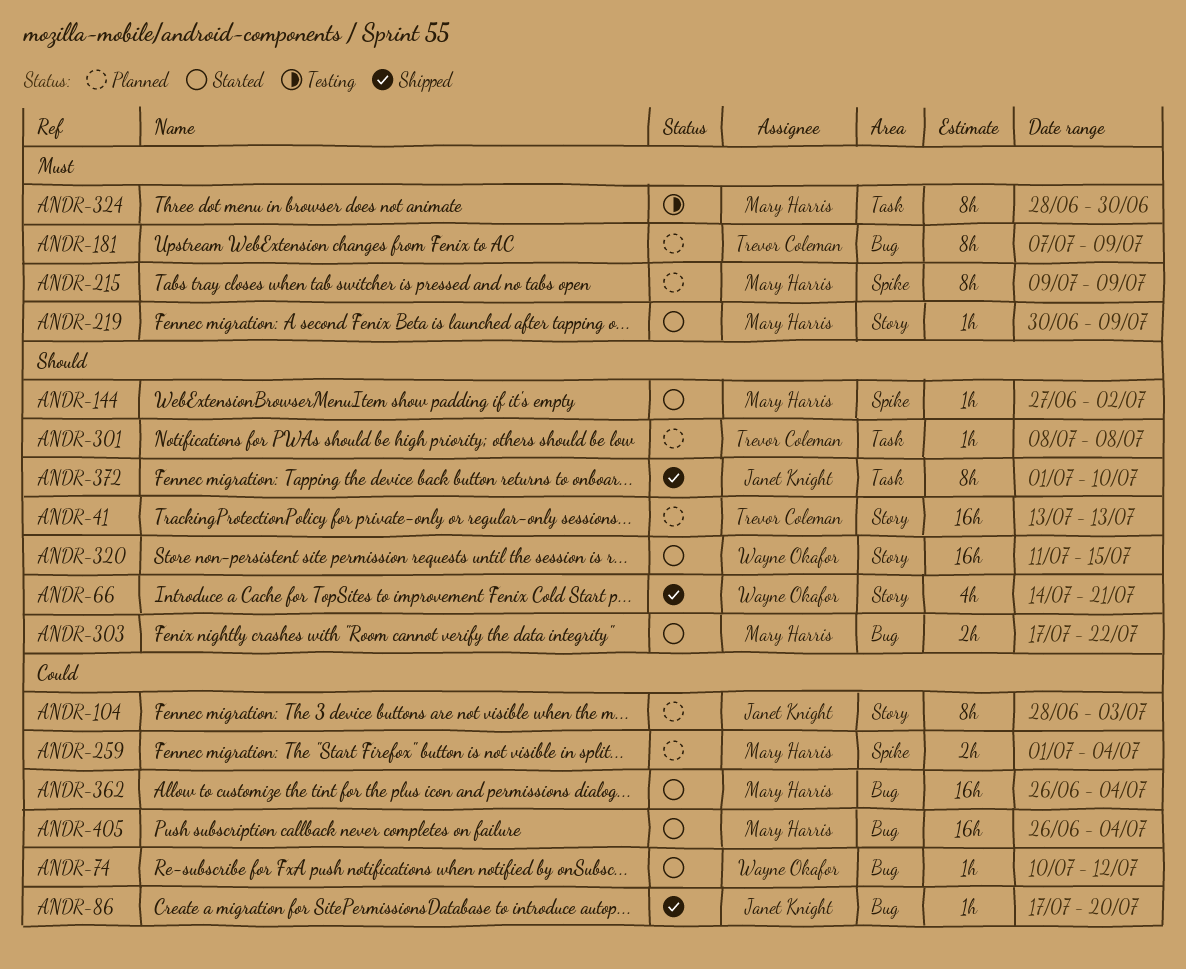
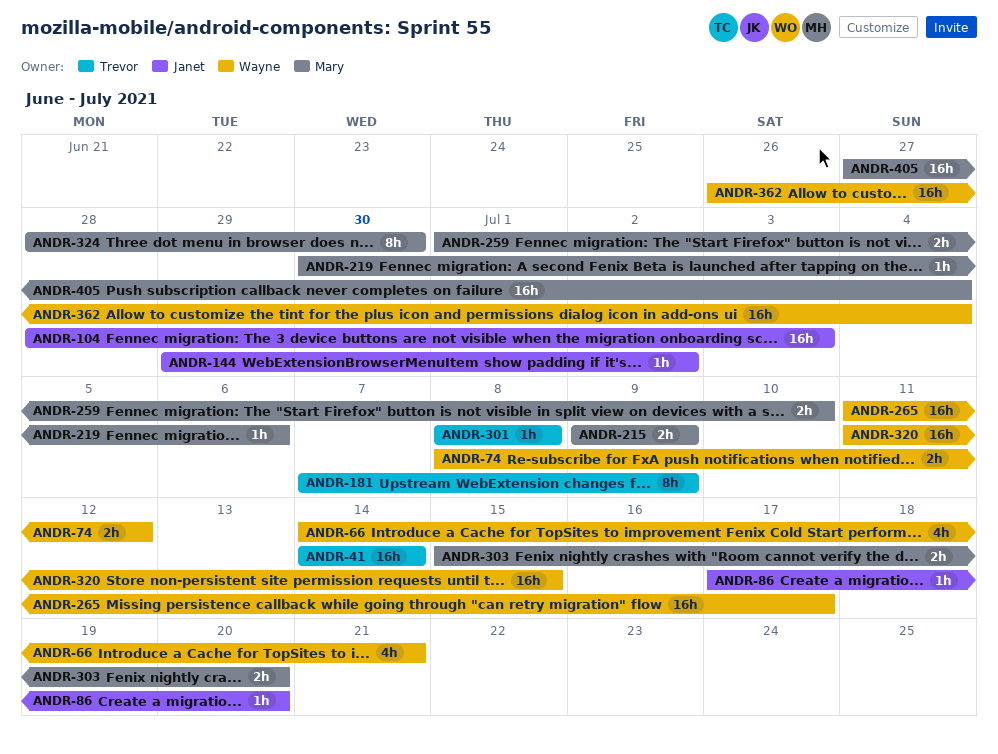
ANDR-41, start: Jul 13 -> Jul 14
ANDR-41, due: Jul 13 -> Jul 14
ANDR-74, estimate: 1h -> 2h
ANDR-74, start: Jul 10 -> Jul 8
ANDR-104, estimate: 8h -> 16h
ANDR-144, owner: Mary Harris -> Janet Knight
ANDR-144, start: Jun 27 -> Jun 29
ANDR-215, estimate: 8h -> 2h
ANDR-219, due: Jul 9 -> Jul 6
ANDR-259, due: Jul 4 -> Jul 10
ANDR-265: none -> present
ANDR-303, start: Jul 17 -> Jul 15
ANDR-303, due: Jul 22 -> Jul 20
ANDR-362, owner: Mary Harris -> Wayne Okafor
ANDR-372: present -> none
ANDR-405, start: Jun 26 -> Jun 27

